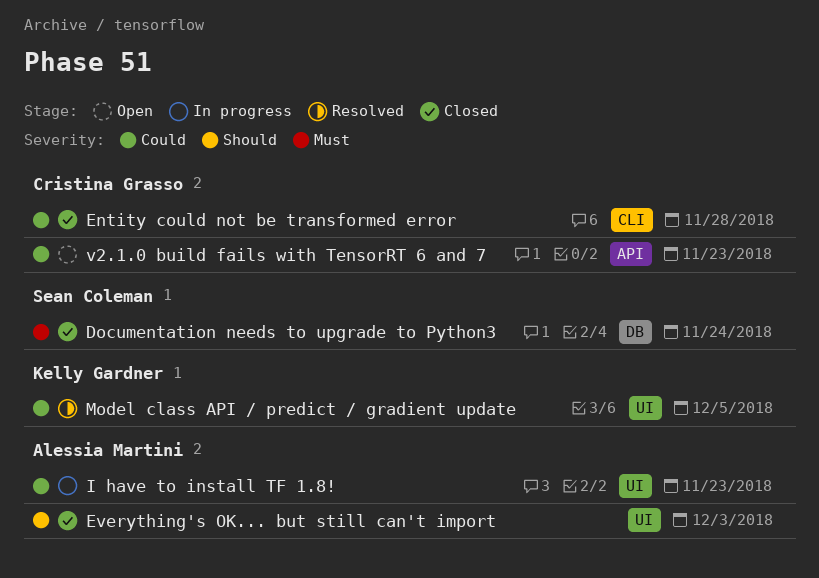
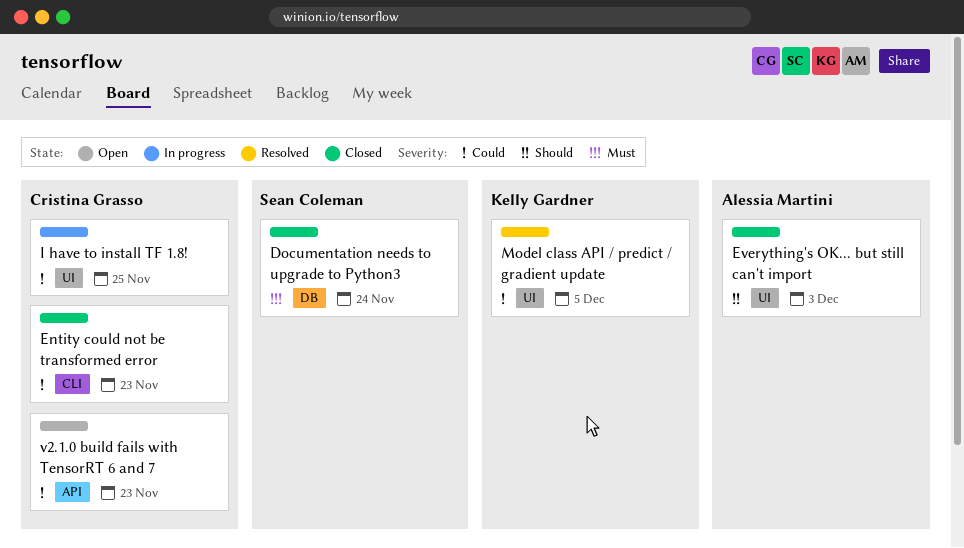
Entity could not be transformed error, due: Nov 28 -> Nov 23
I have to install TF 1.8!, owner: Alessia Martini -> Cristina Grasso
I have to install TF 1.8!, due: Nov 23 -> Nov 25

